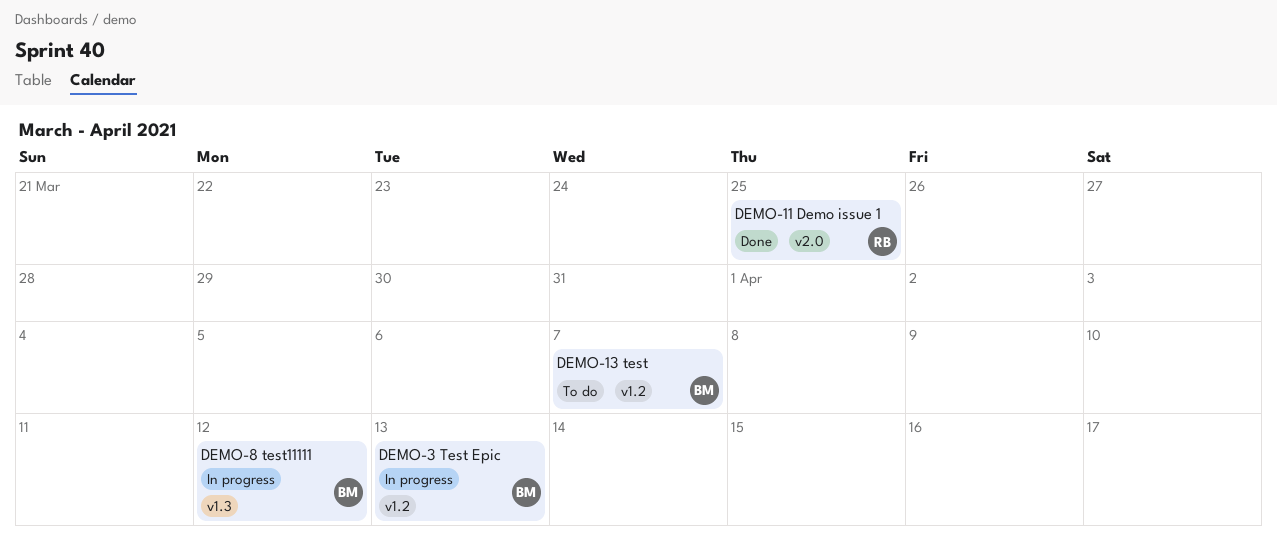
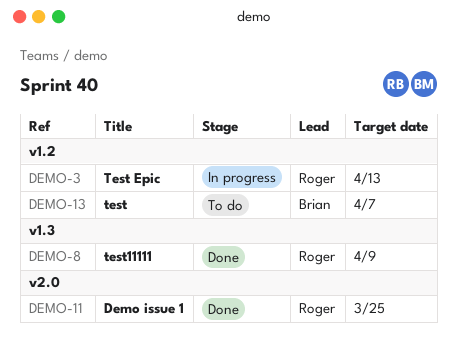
DEMO-3, owner: Brian -> Roger
DEMO-8, status: In progress -> Done
DEMO-8, owner: Brian -> Roger
DEMO-8, due: Apr 12 -> Apr 9

